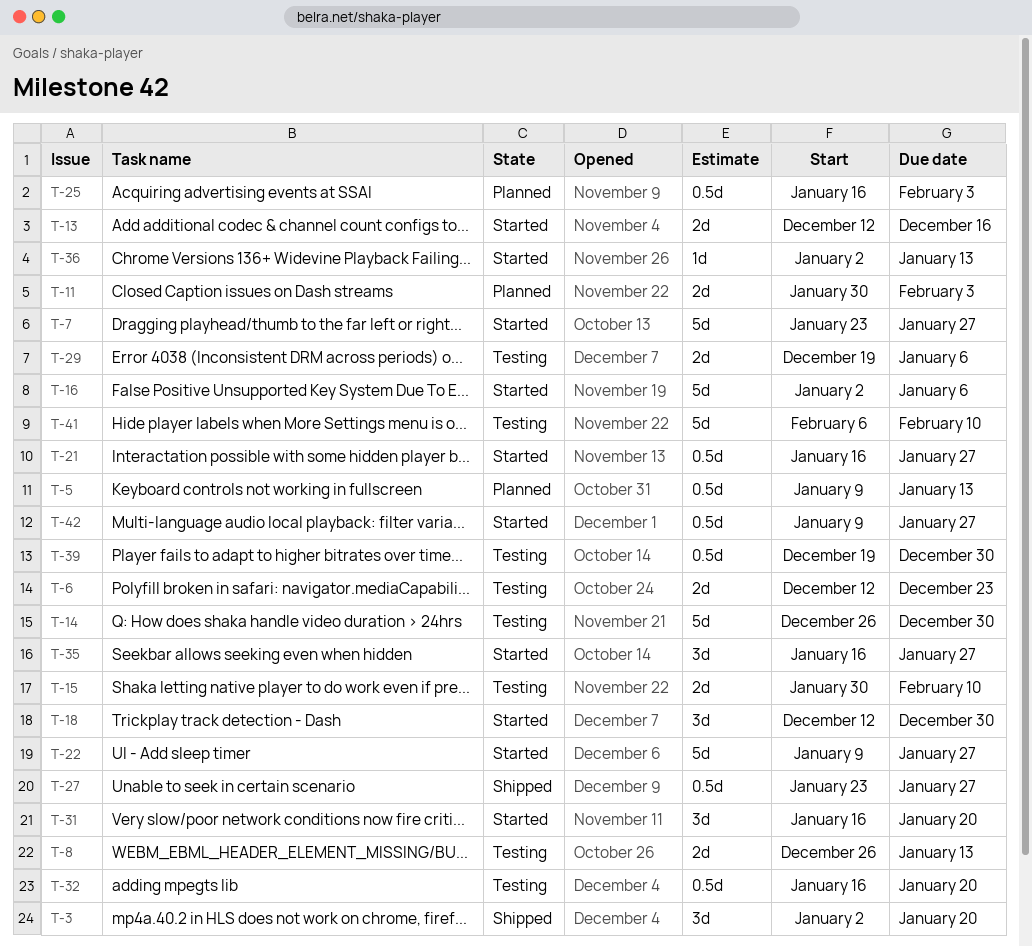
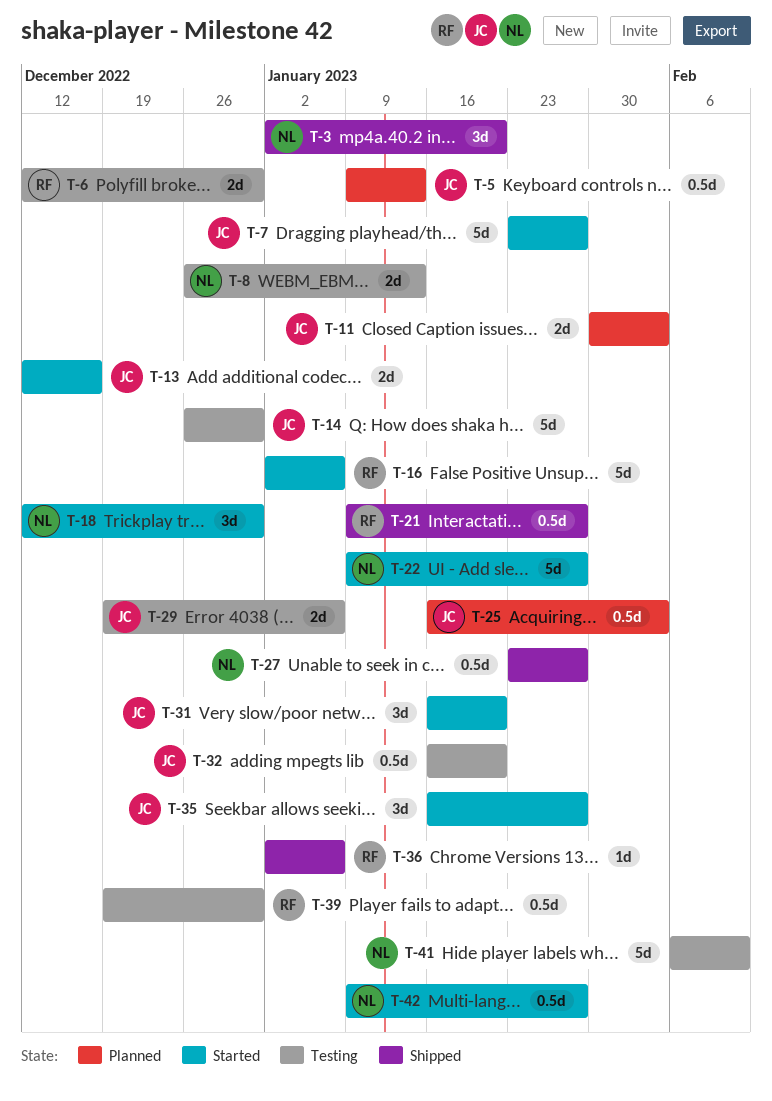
T-6, due: Dec 23 -> Dec 30
T-15: present -> none
T-21, status: Started -> Shipped
T-21, start: Jan 16 -> Jan 9
T-36, status: Started -> Shipped
T-36, due: Jan 13 -> Jan 6

